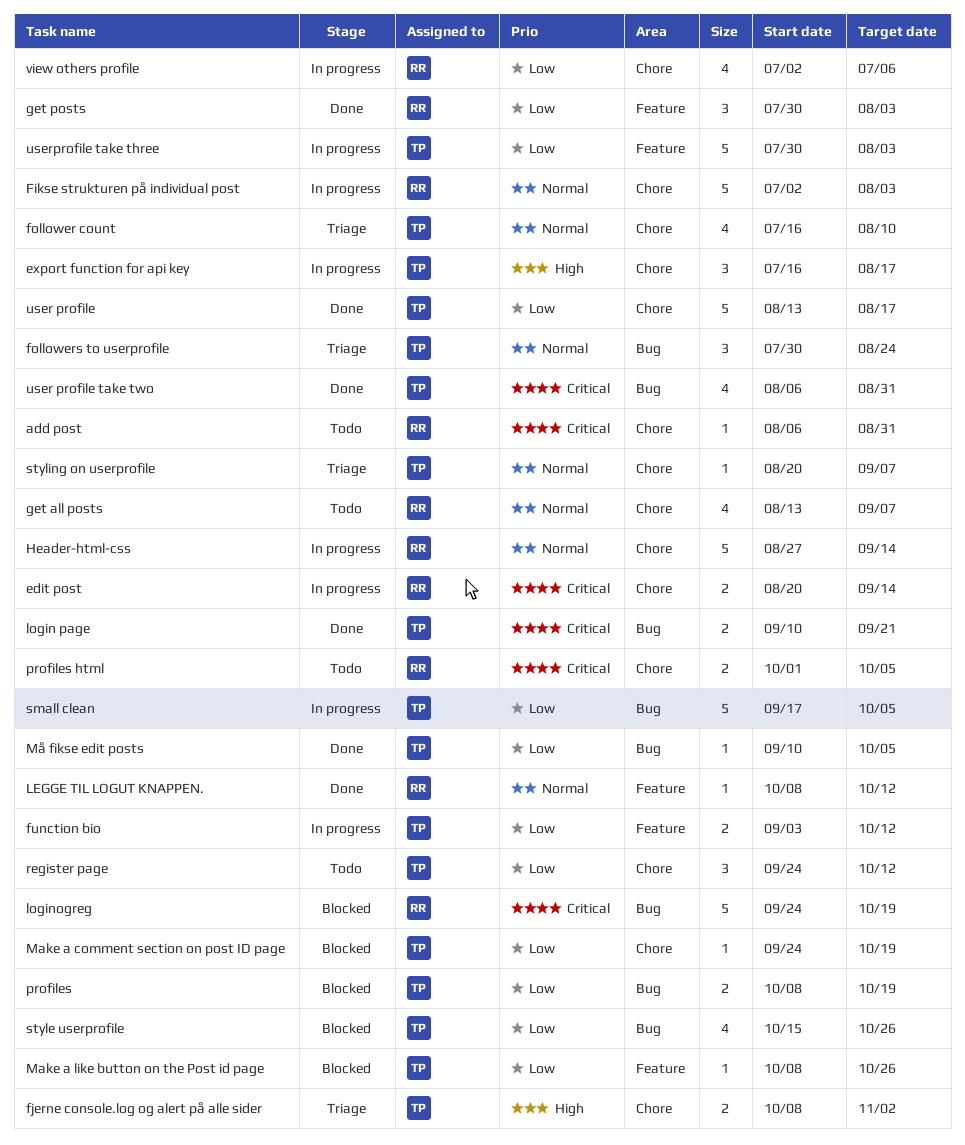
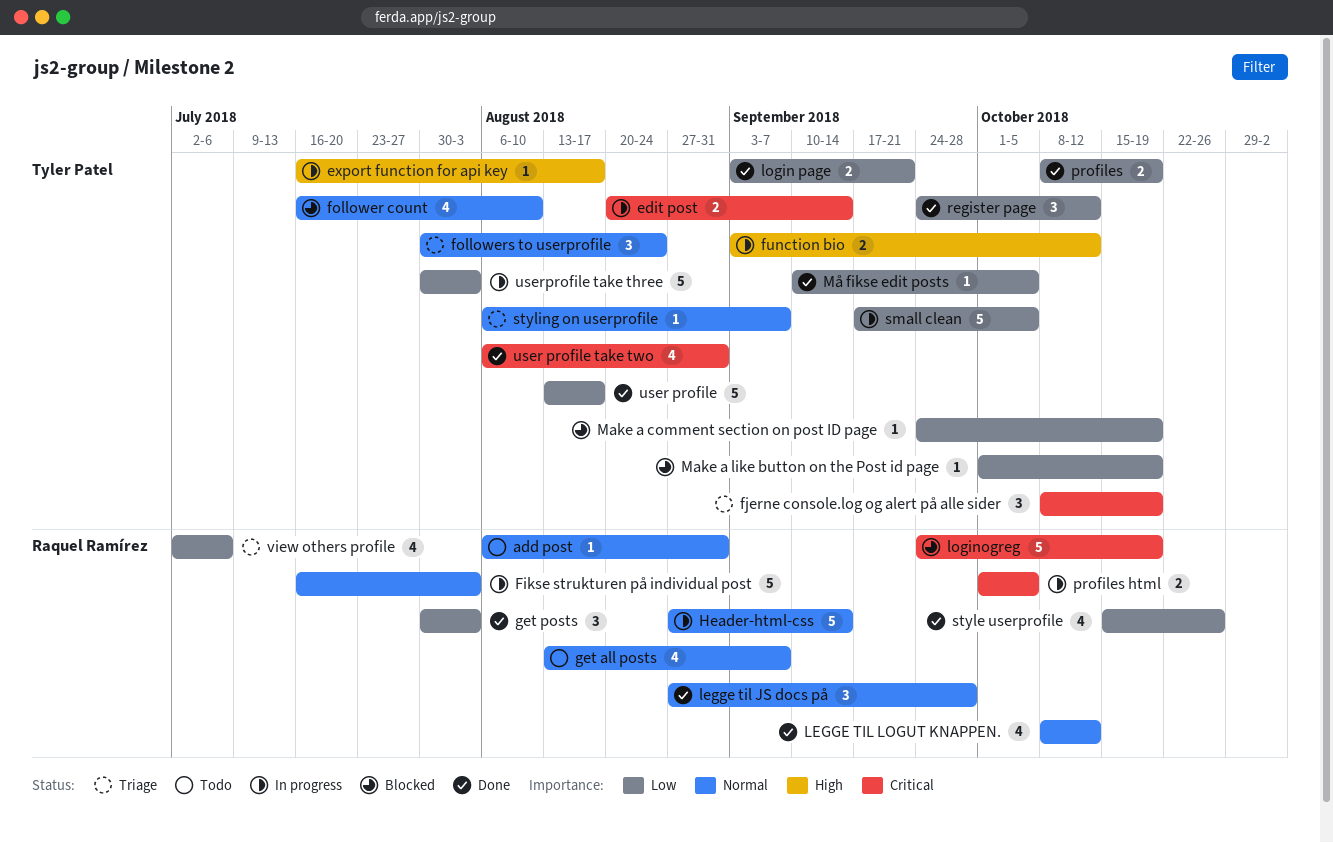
add post, priority: Critical -> Normal
edit post, owner: Raquel Ramírez -> Tyler Patel
export function for api key, estimate: 3 -> 1
Fikse strukturen på individual post, start: Jul 2 -> Jul 16
fjerne console.log og alert på alle sider, priority: High -> Critical
fjerne console.log og alert på alle sider, estimate: 2 -> 3
fjerne console.log og alert på alle sider, due: Nov 2 -> Oct 19
follower count, status: Triage -> Blocked
function bio, priority: Low -> High
legge til JS docs på: none -> present
LEGGE TIL LOGUT KNAPPEN., estimate: 1 -> 4
login page, priority: Critical -> Low
login page, start: Sep 10 -> Sep 3
Make a like button on the Post id page, start: Oct 8 -> Oct 1
Make a like button on the Post id page, due: Oct 26 -> Oct 19
profiles, status: Blocked -> Done
profiles html, status: Todo -> In progress
register page, status: Todo -> Done
style userprofile, status: Blocked -> Done
style userprofile, owner: Tyler Patel -> Raquel Ramírez
styling on userprofile, start: Aug 20 -> Aug 6
view others profile, status: In progress -> Triage

